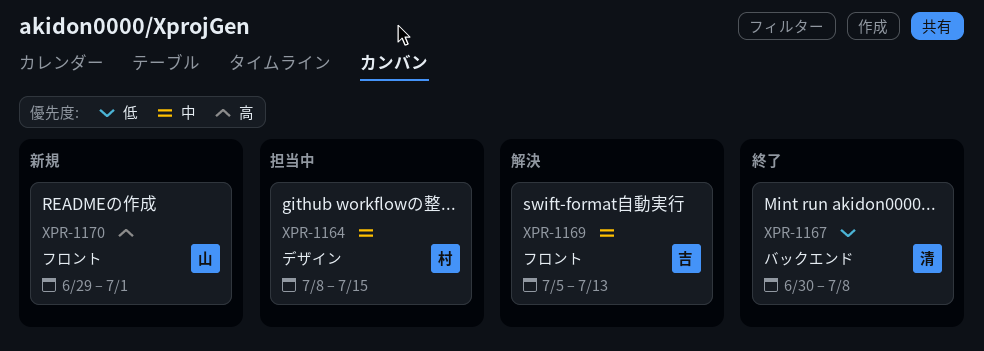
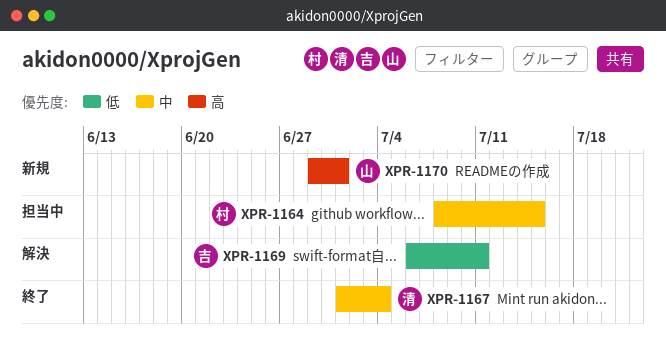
XPR-1167, priority: 低 -> 中
XPR-1167, start: Jun 30 -> Jul 1
XPR-1167, due: Jul 8 -> Jul 4
XPR-1169, priority: 中 -> 低
XPR-1169, start: Jul 5 -> Jul 6
XPR-1169, due: Jul 13 -> Jul 11

